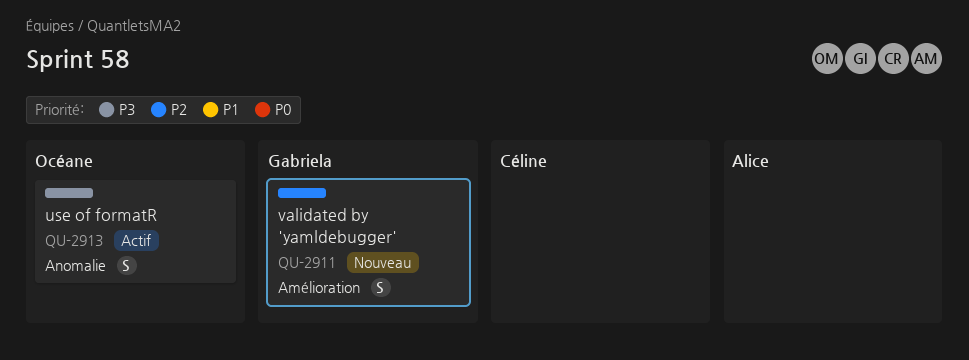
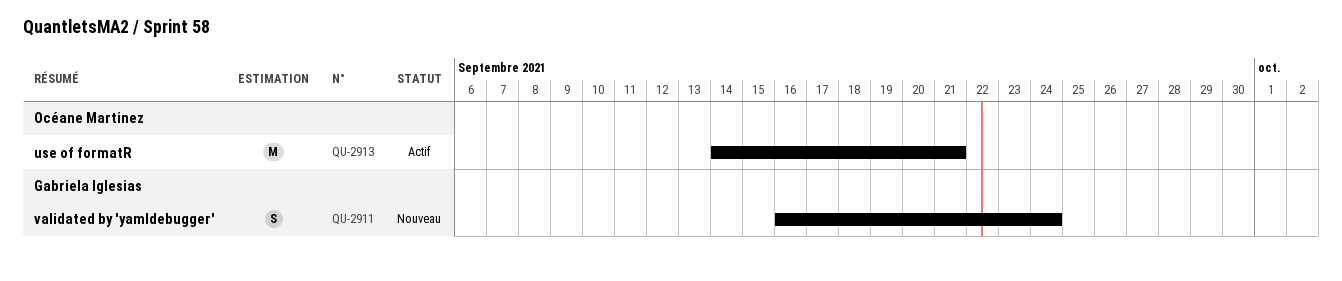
QU-2913, estimate: S -> M

